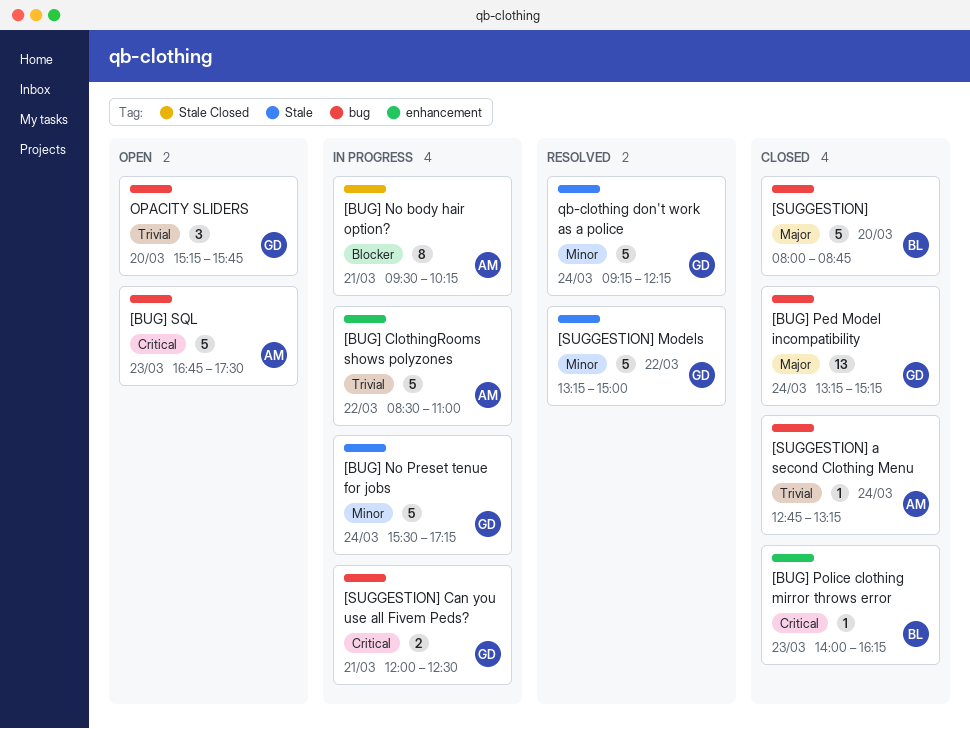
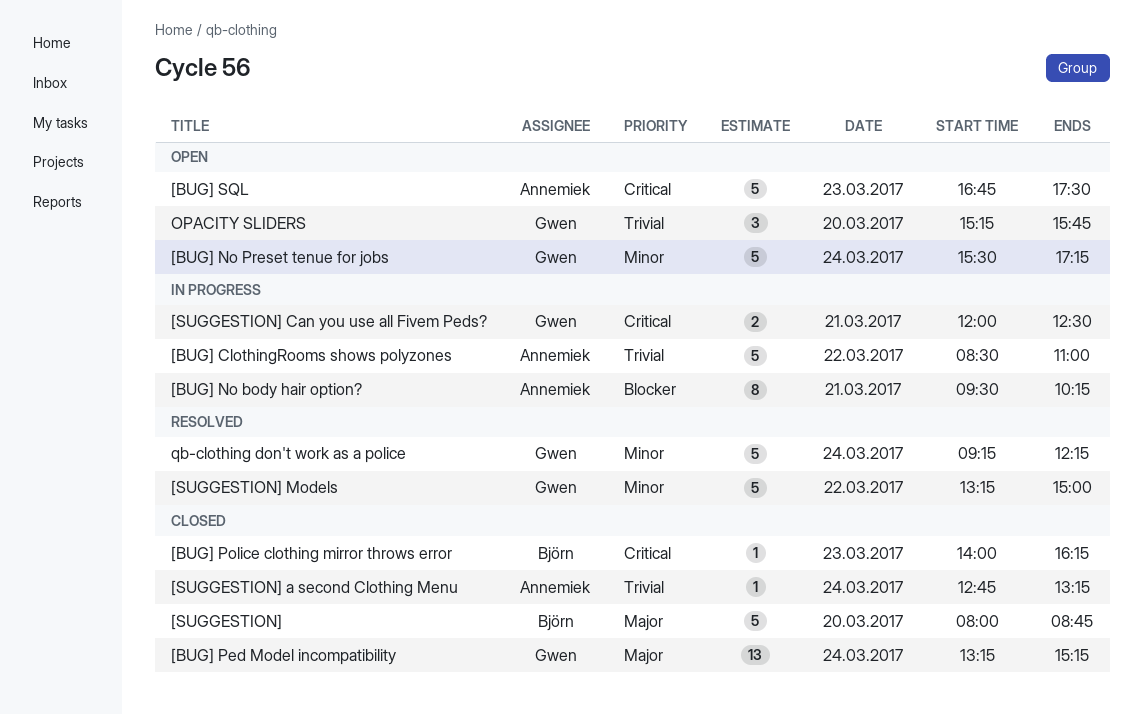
[BUG] No Preset tenue for jobs, status: In progress -> Open

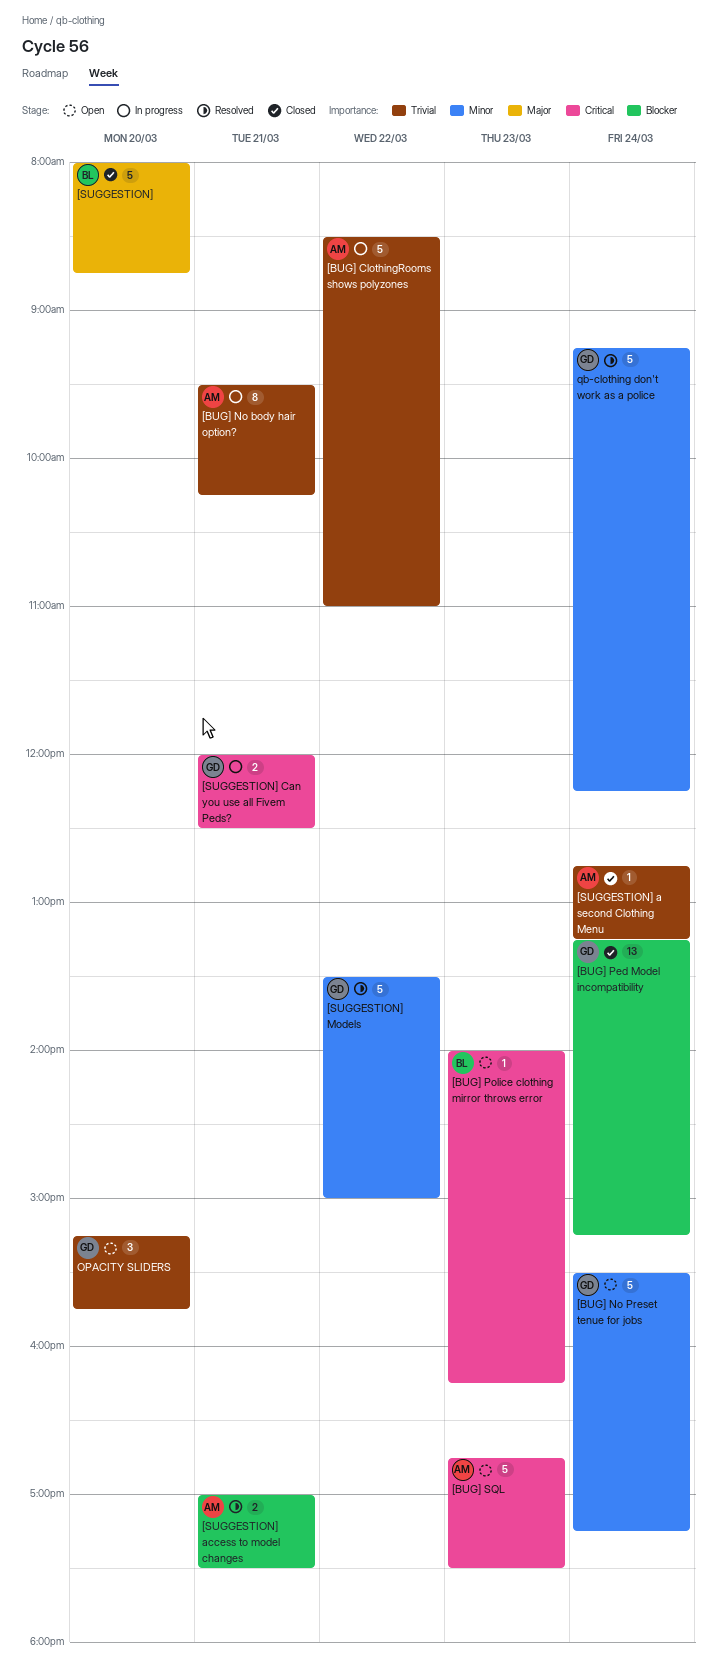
[BUG] No body hair option?, priority: Blocker -> Trivial
[BUG] Ped Model incompatibility, priority: Major -> Blocker
[BUG] Police clothing mirror throws error, status: Closed -> Open
[SUGGESTION] access to model changes: none -> present
[SUGGESTION] Models, begins: 13:15 -> 13:30

